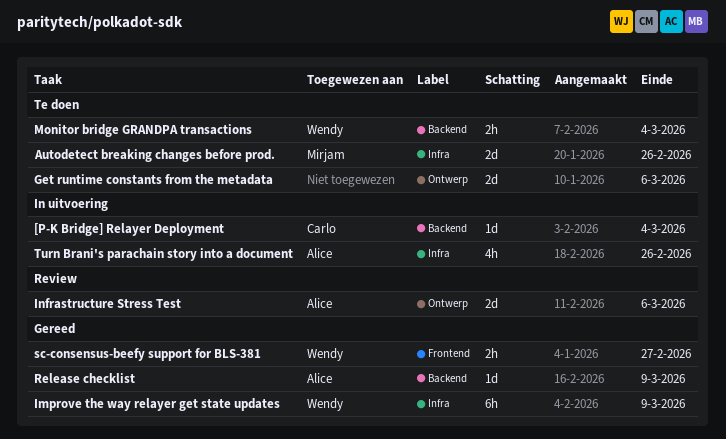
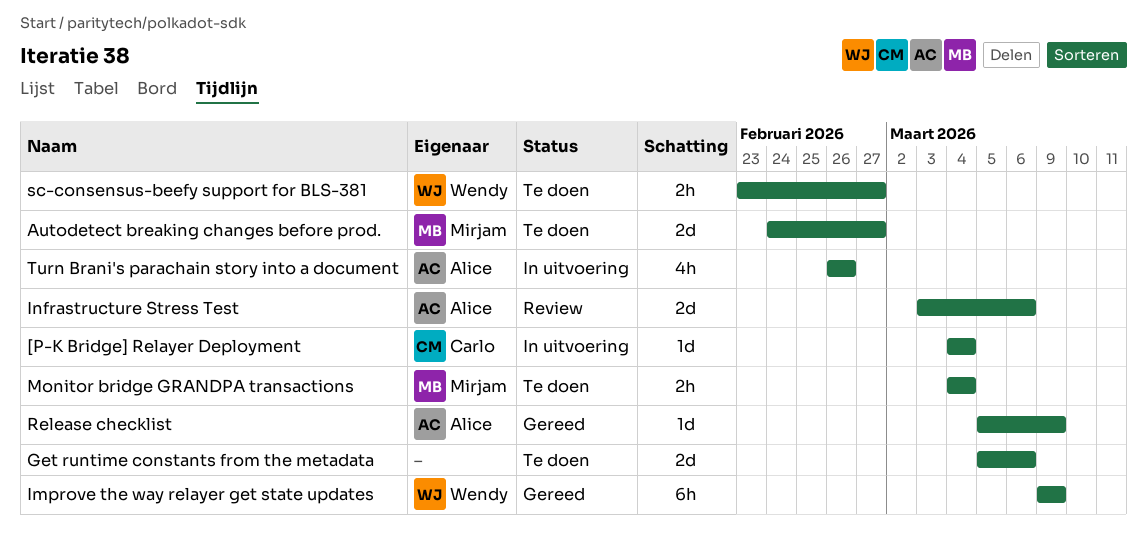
Autodetect breaking changes before prod., due: Feb 26 -> Feb 27
Monitor bridge GRANDPA transactions, owner: Wendy -> Mirjam
sc-consensus-beefy support for BLS-381, status: Gereed -> Te doen

